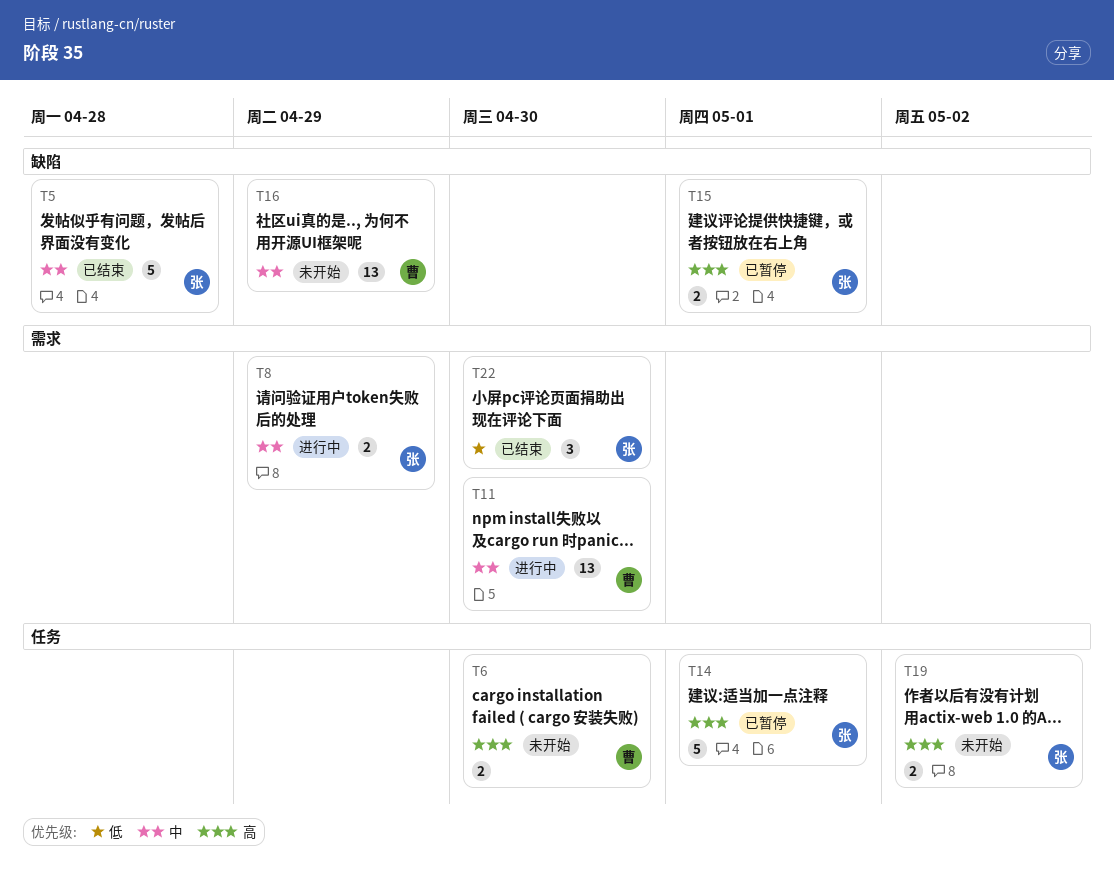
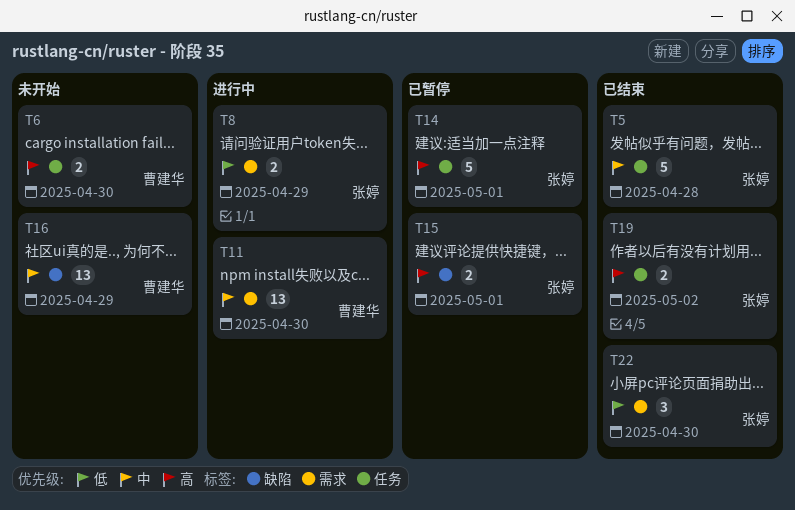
T5, label: 缺陷 -> 任务
T8, priority: 中 -> 低
T19, status: 未开始 -> 已结束

